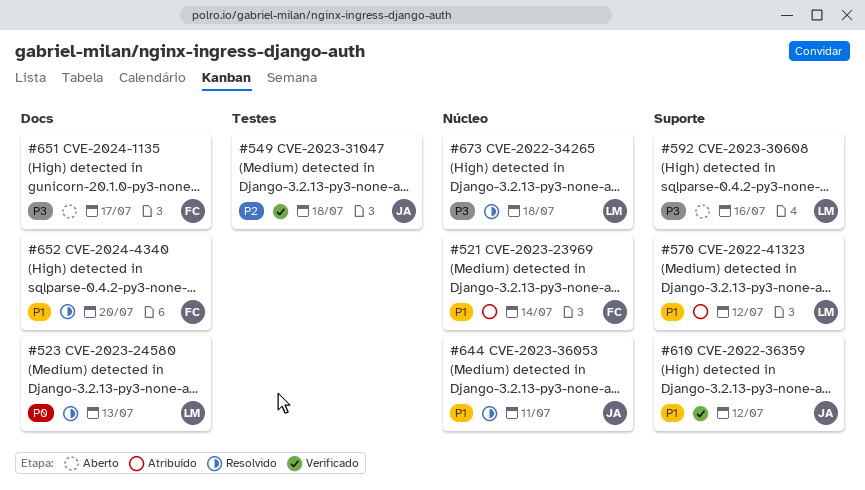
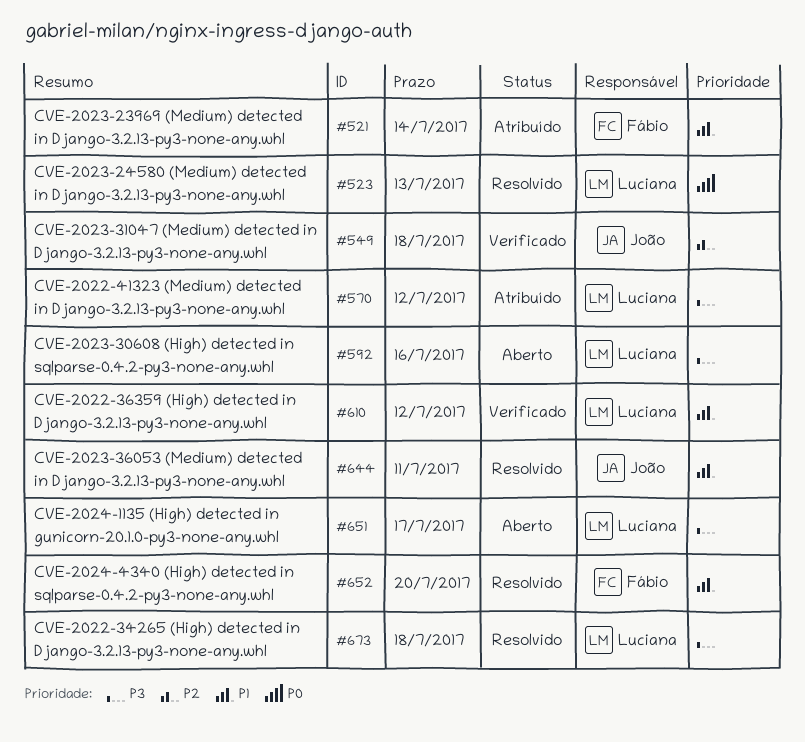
#570, priority: P1 -> P3
#610, owner: João -> Luciana
#651, owner: Fábio -> Luciana

